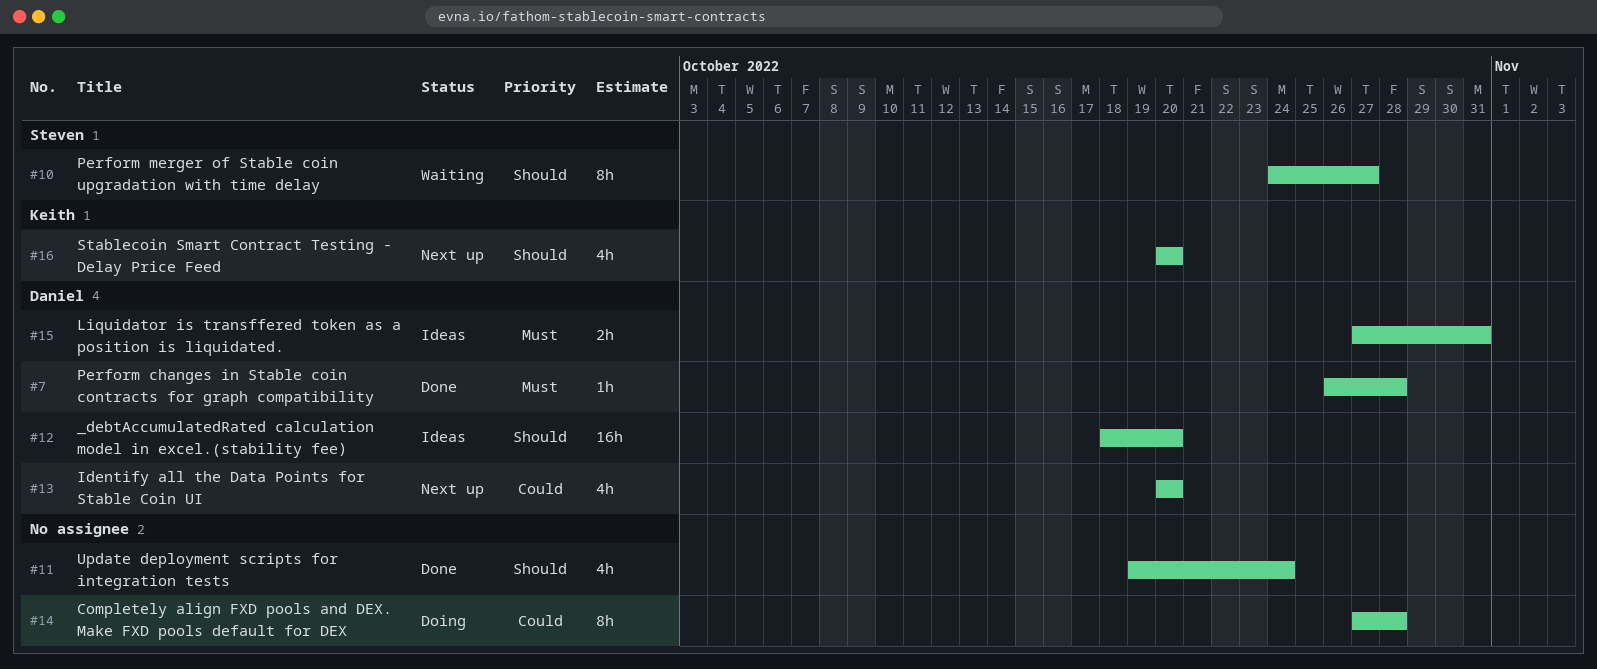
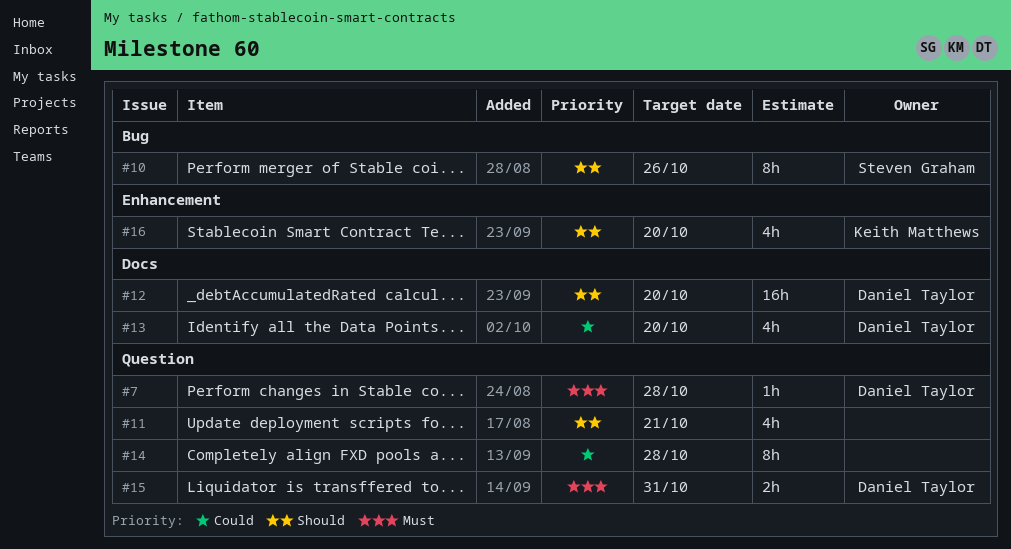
#10, due: Oct 27 -> Oct 26
#11, due: Oct 24 -> Oct 21

